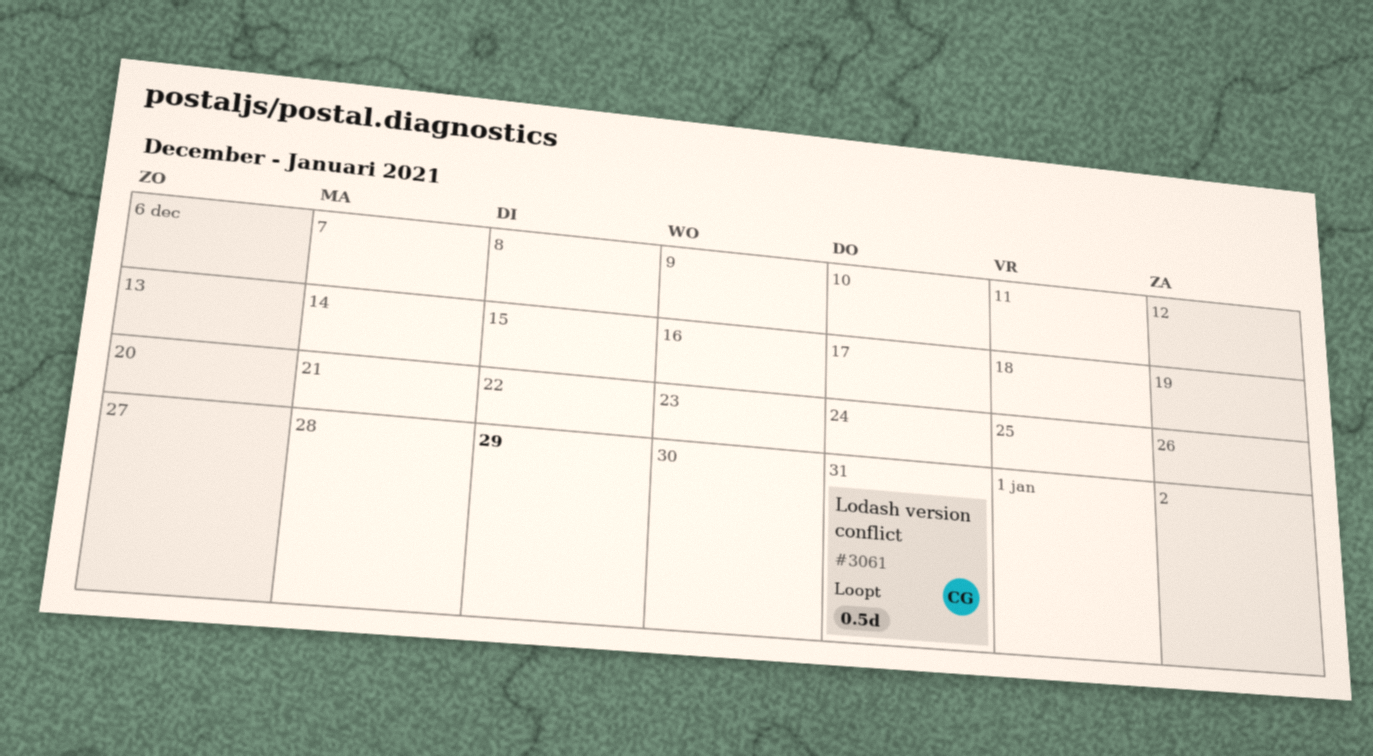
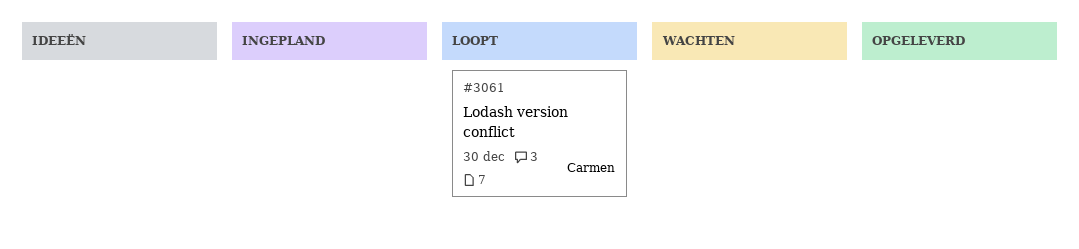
#3061, due: Dec 31 -> Dec 30

